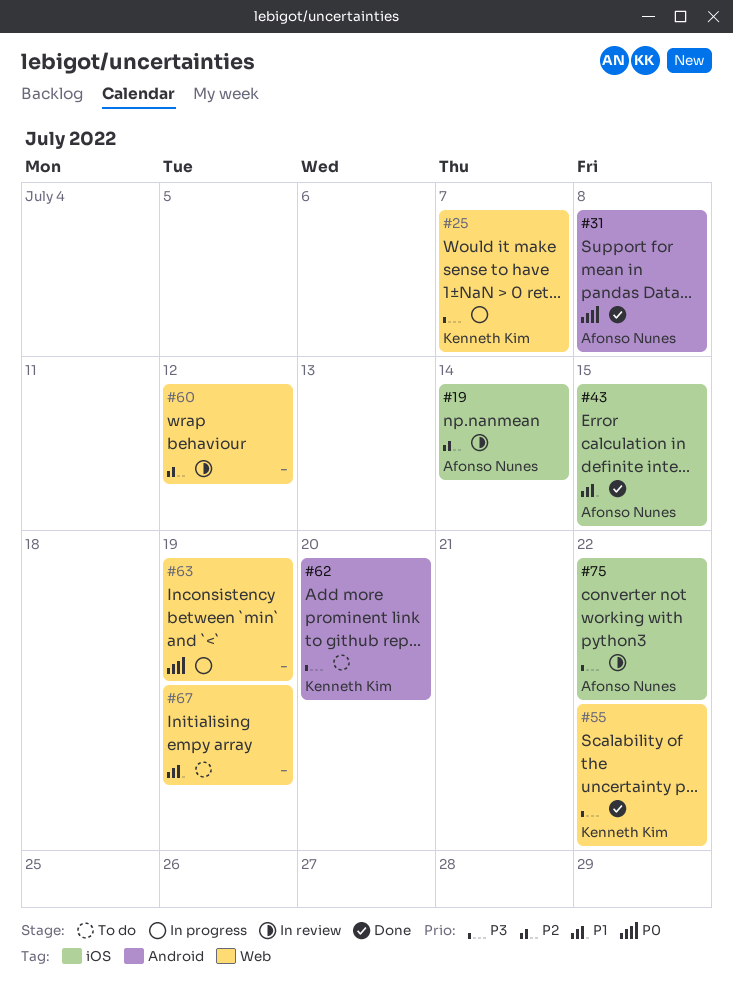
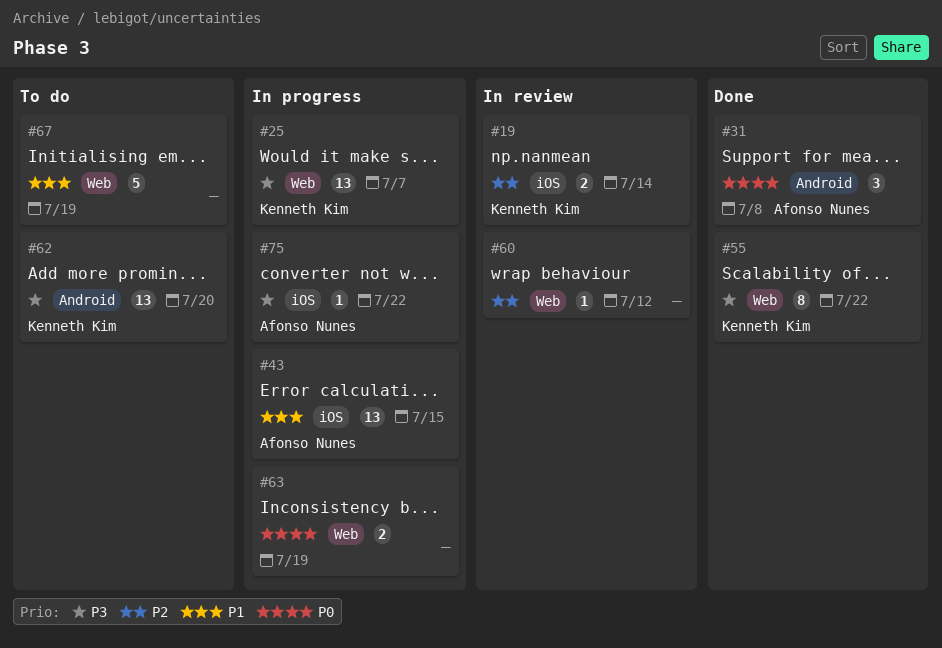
#19, owner: Afonso Nunes -> Kenneth Kim
#43, status: Done -> In progress
#75, status: In review -> In progress

